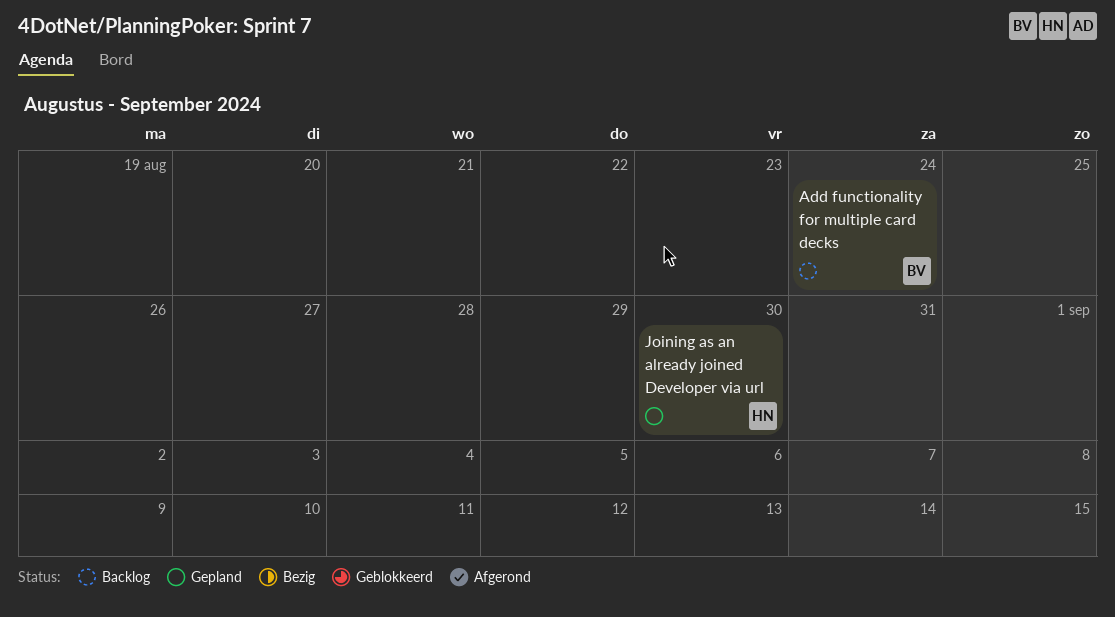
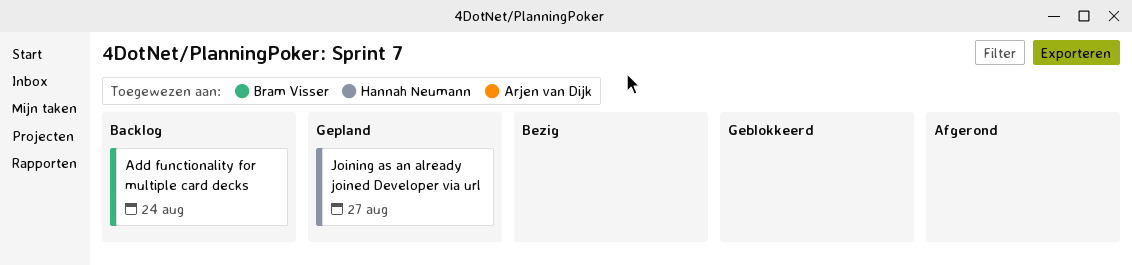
Joining as an already joined Developer via url, due: Aug 30 -> Aug 27

